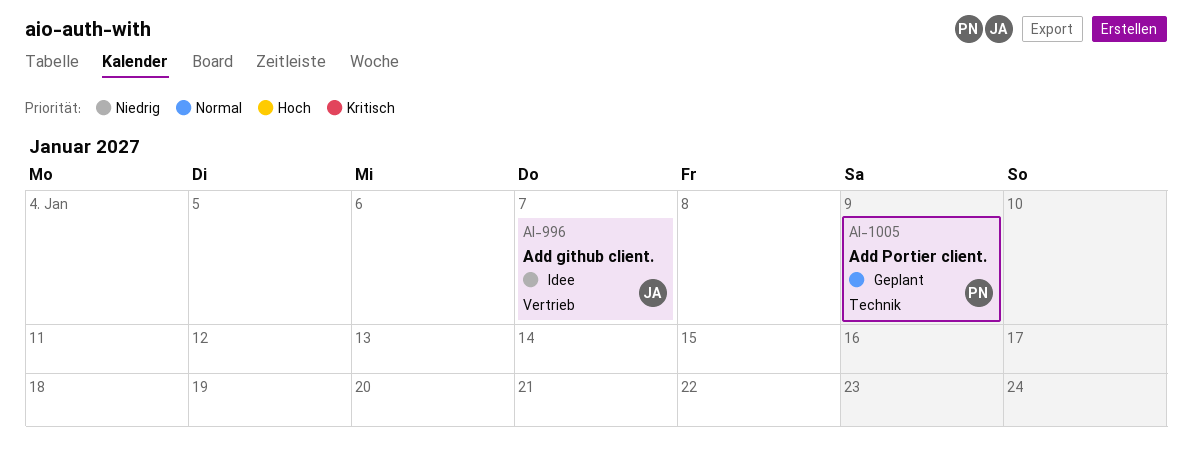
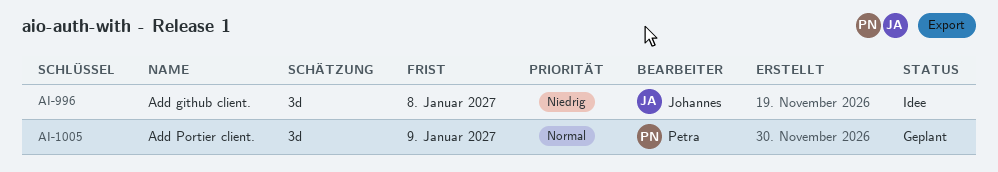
AI-996, due: Jan 7 -> Jan 8

